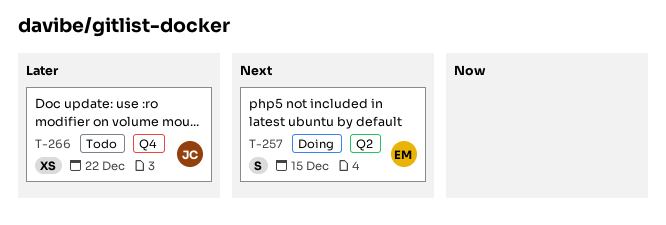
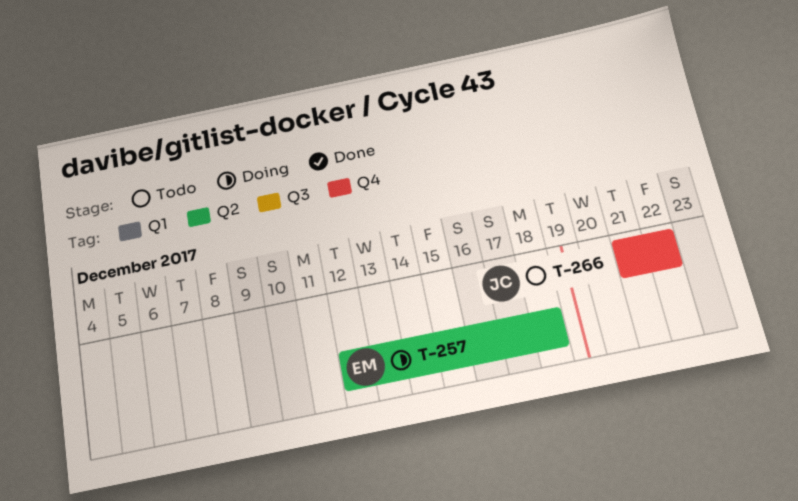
T-257, due: Dec 15 -> Dec 18

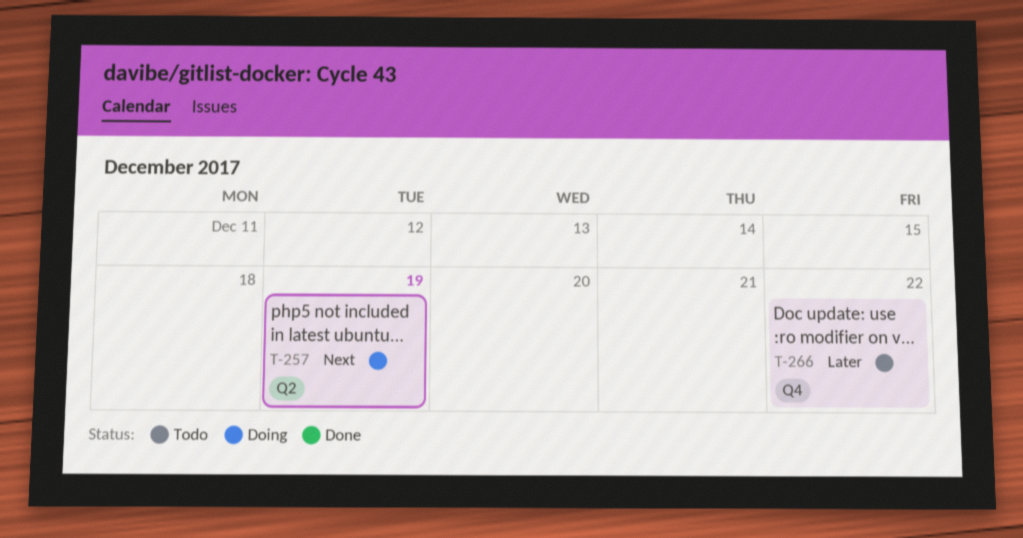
T-257, due: Dec 18 -> Dec 19

